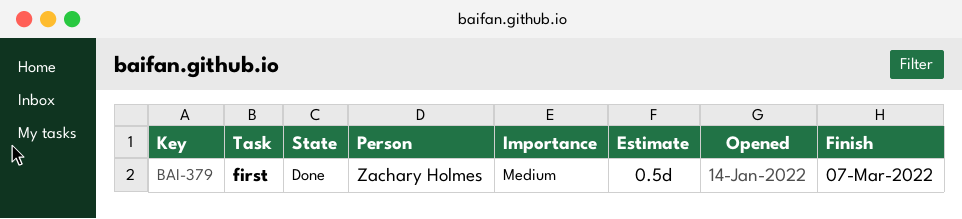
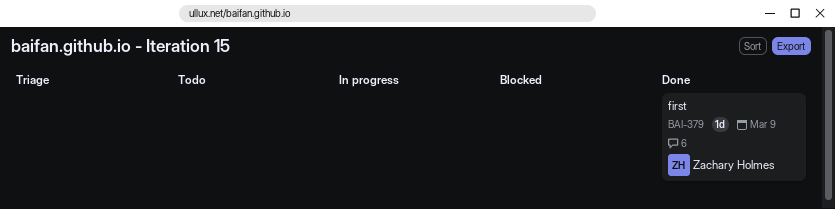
BAI-379, estimate: 0.5d -> 1d
BAI-379, due: Mar 7 -> Mar 9

